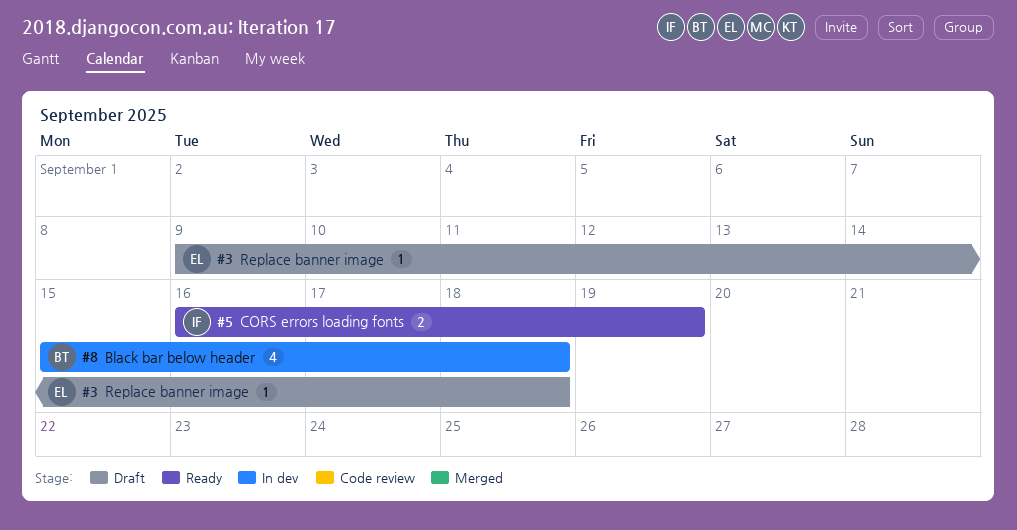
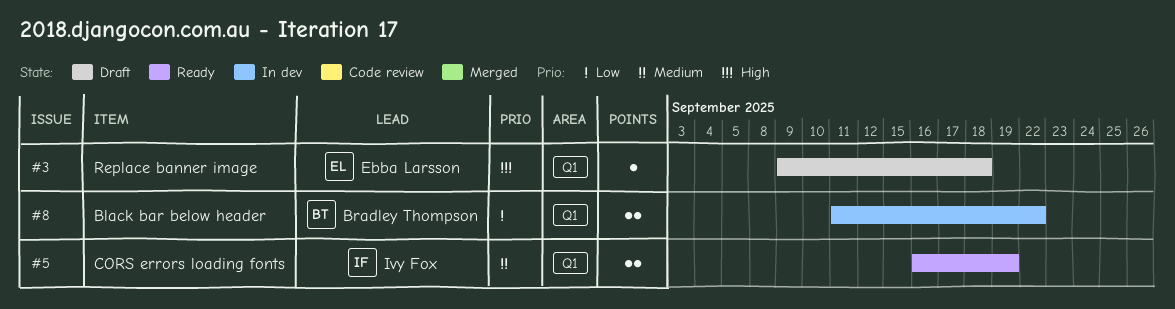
#8, estimate: 4 -> 2
#8, start: Sep 15 -> Sep 11
#8, due: Sep 18 -> Sep 22

